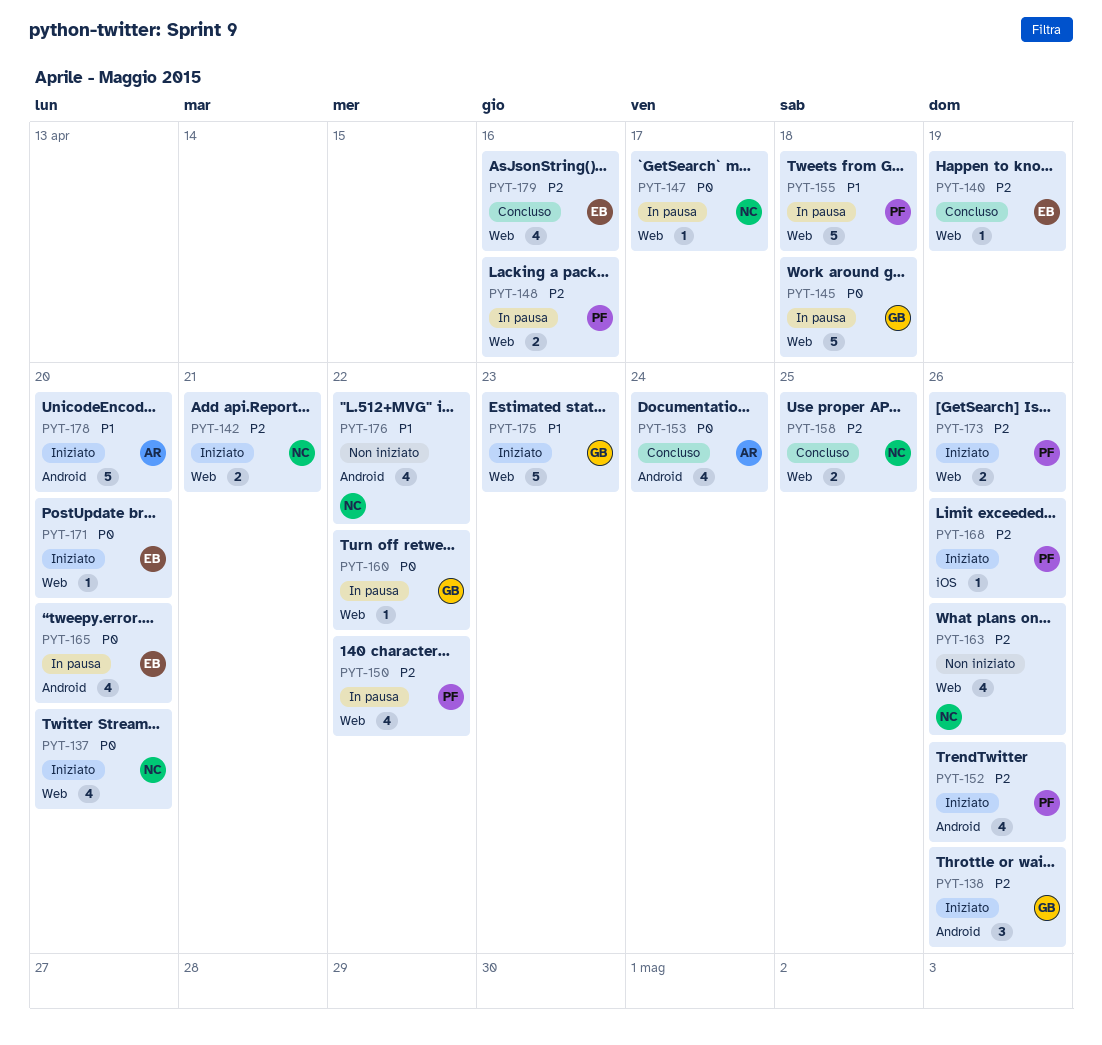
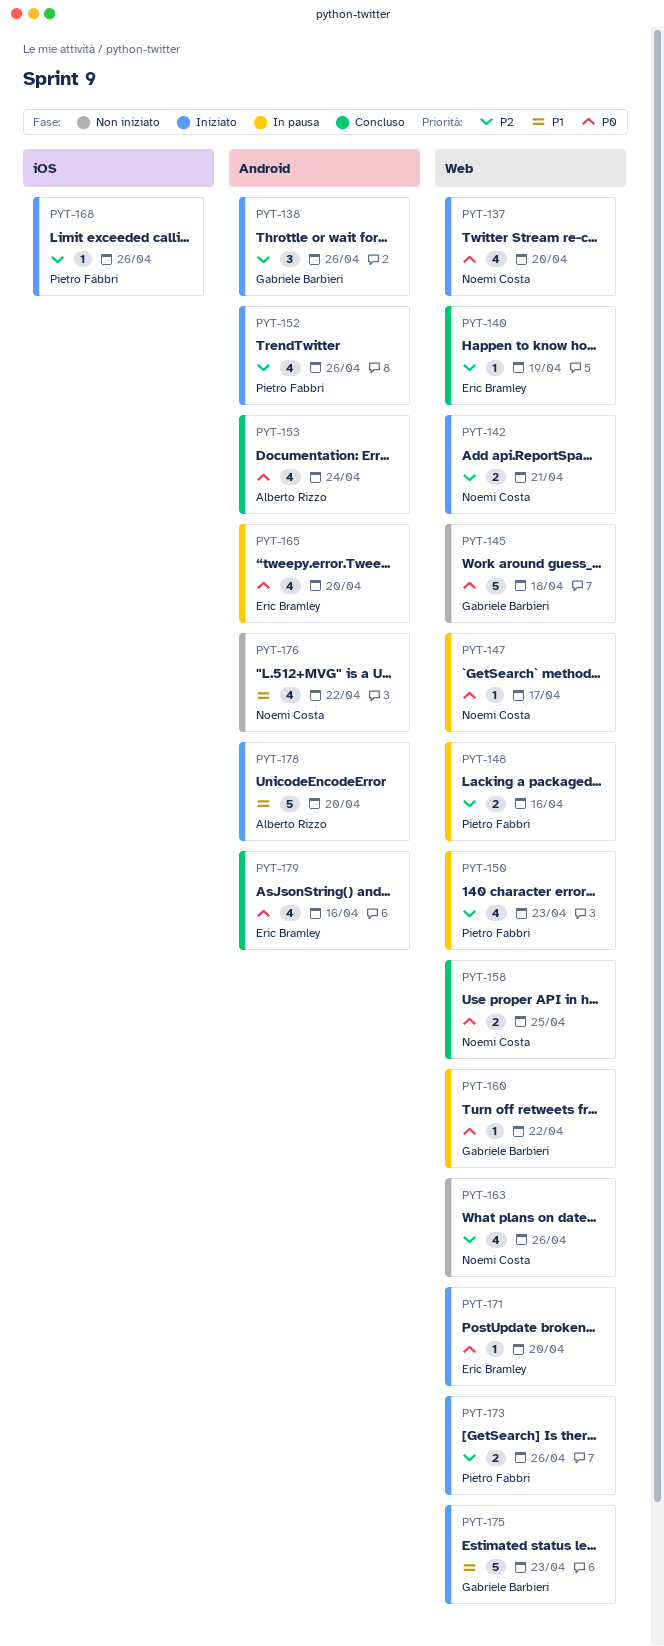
PYT-145, status: In pausa -> Non iniziato
PYT-150, due: Apr 22 -> Apr 23
PYT-155: present -> none
PYT-158, priority: P2 -> P0
PYT-179, priority: P2 -> P0
PYT-179, label: Web -> Android

